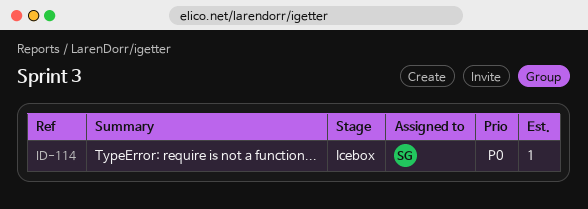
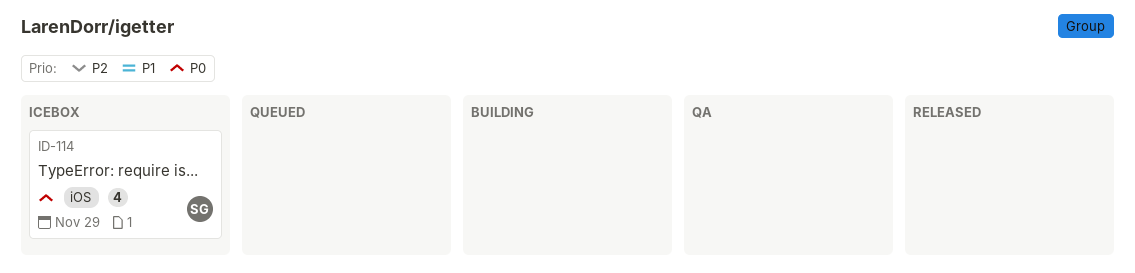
ID-114, estimate: 1 -> 4

